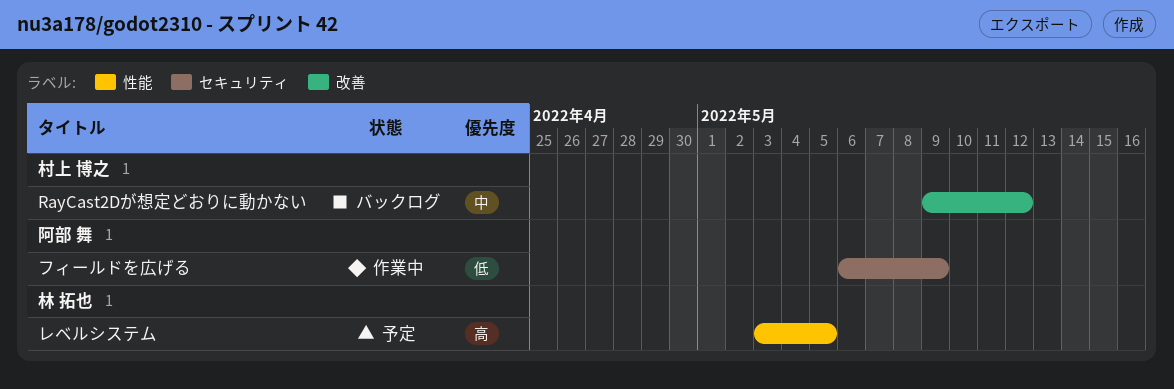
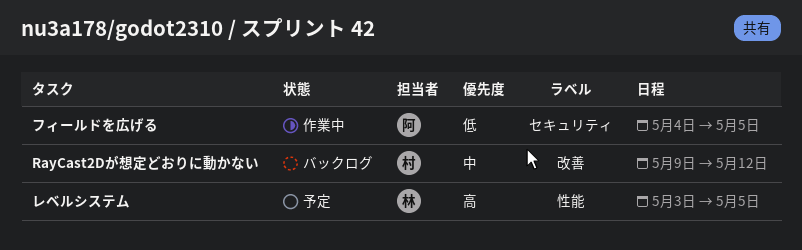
フィールドを広げる, start: May 6 -> May 4
フィールドを広げる, due: May 9 -> May 5

